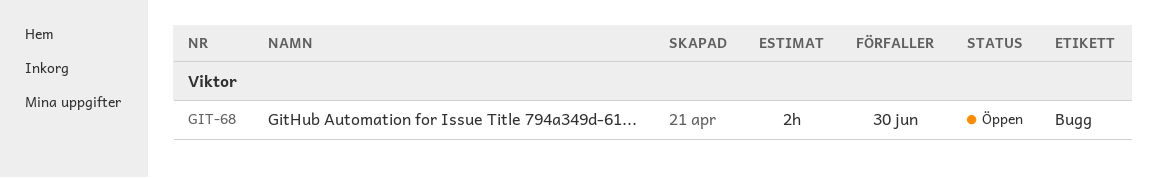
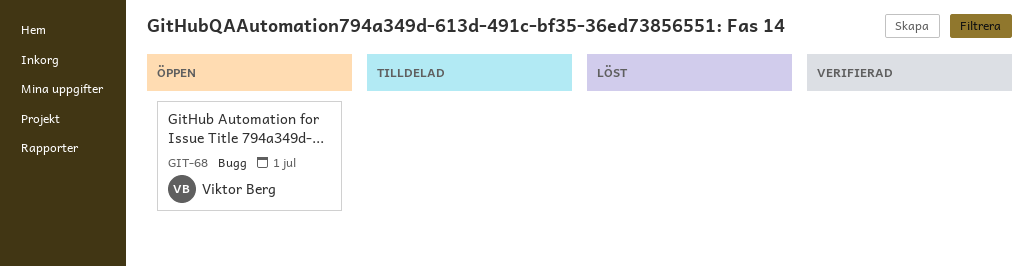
GIT-68, due: Jun 30 -> Jul 1

